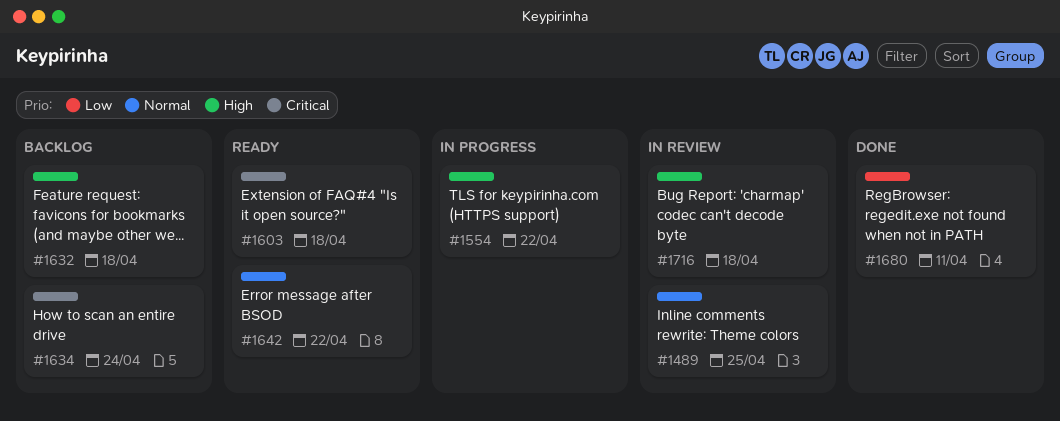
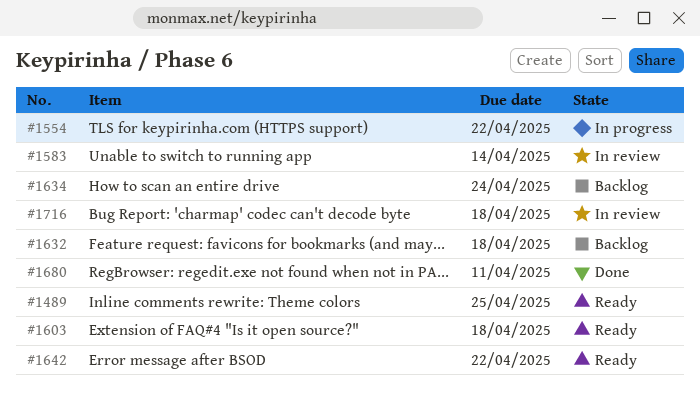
#1489, status: In review -> Ready
#1583: none -> present

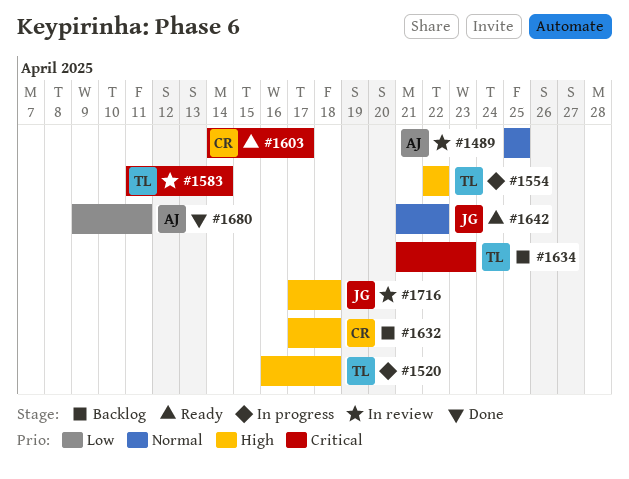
#1489, status: Ready -> In review
#1520: none -> present
#1603, due: Apr 18 -> Apr 17
#1634, due: Apr 24 -> Apr 23

